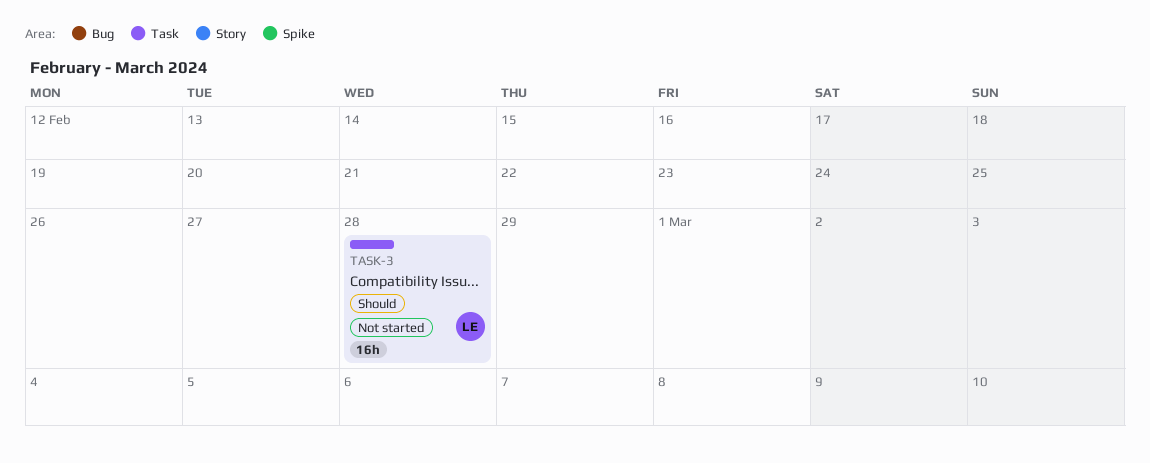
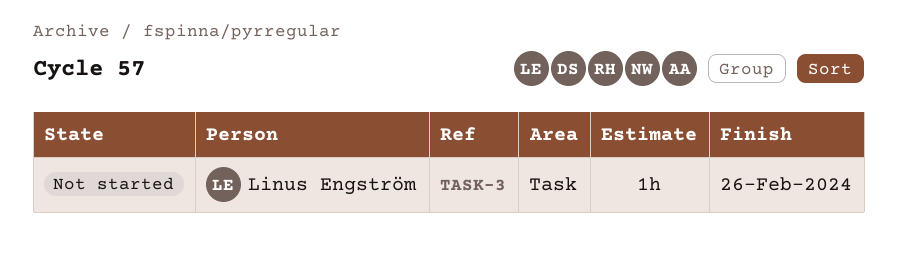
TASK-3, estimate: 16h -> 1h
TASK-3, due: Feb 28 -> Feb 26

